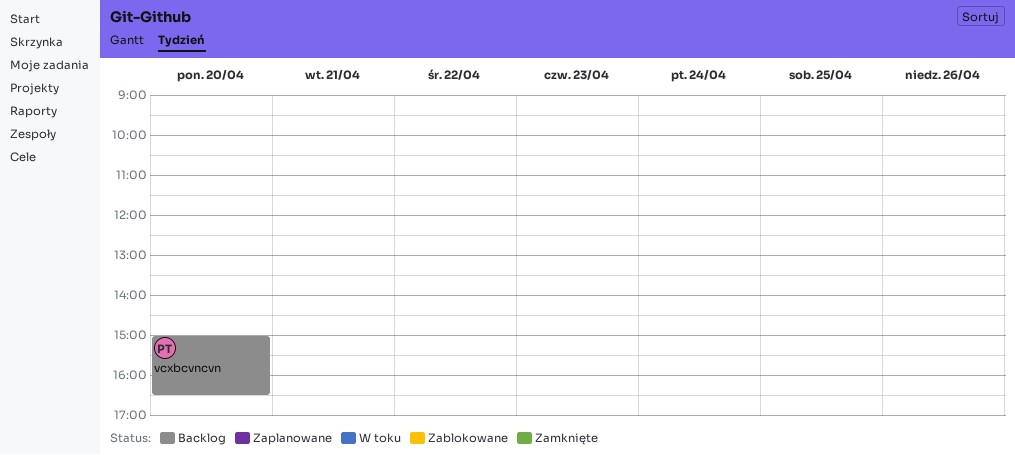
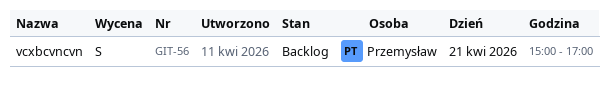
vcxbcvncvn, day: Apr 20 -> Apr 21
vcxbcvncvn, ends: 16:30 -> 17:00

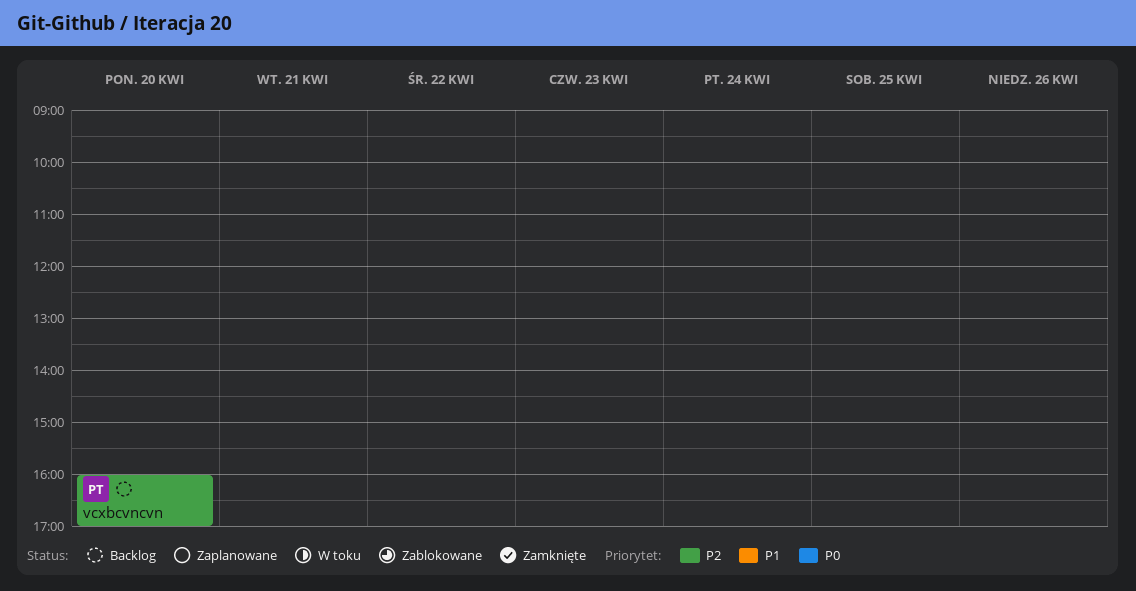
vcxbcvncvn, day: Apr 21 -> Apr 20
vcxbcvncvn, begins: 15:00 -> 16:00

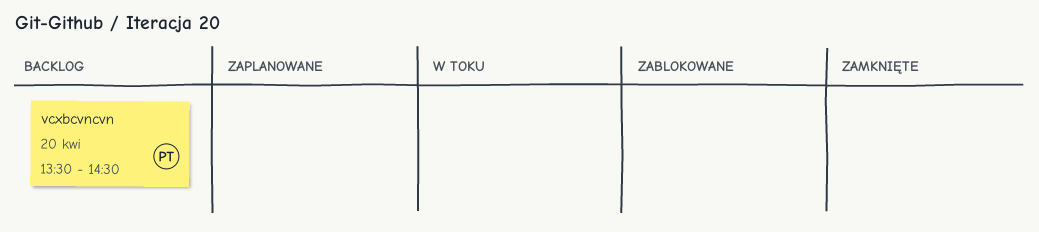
vcxbcvncvn, begins: 16:00 -> 13:30
vcxbcvncvn, ends: 17:00 -> 14:30

